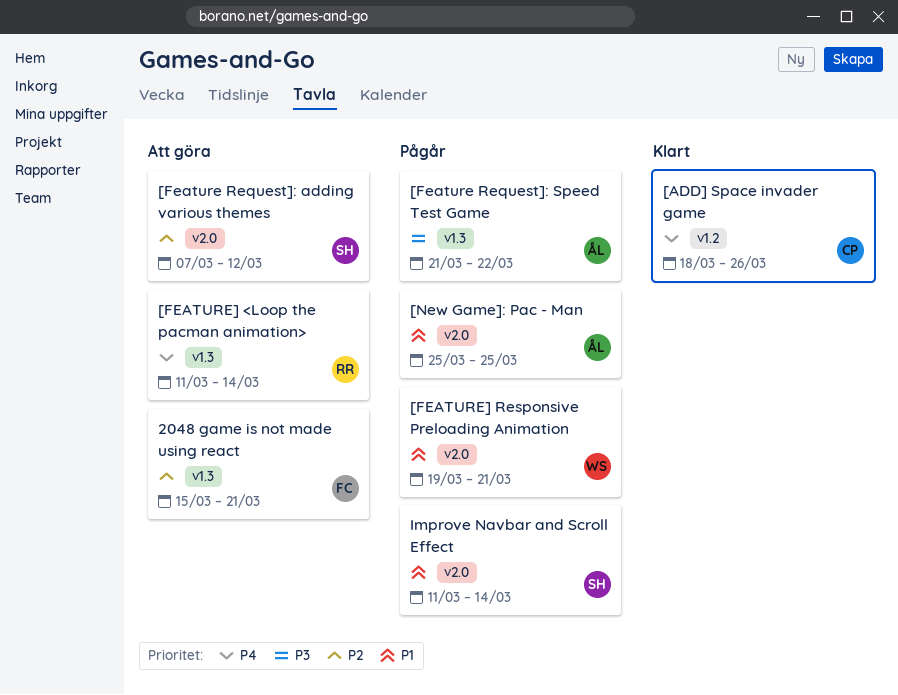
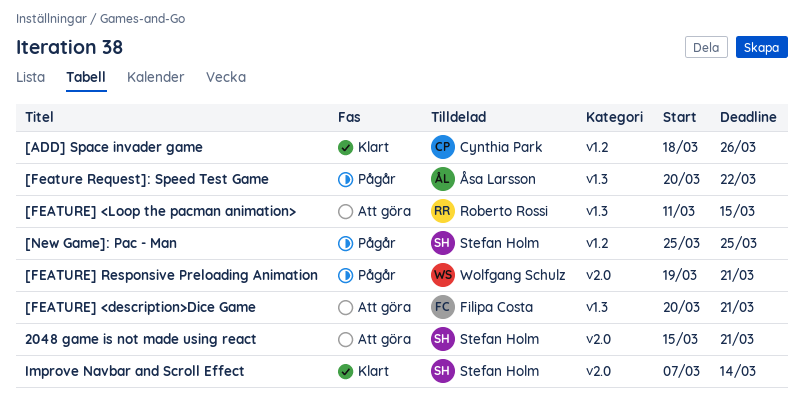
2048 game is not made using react, owner: Filipa Costa -> Stefan Holm
2048 game is not made using react, label: v1.3 -> v2.0
[Feature Request]: adding various themes: present -> none
[Feature Request]: Speed Test Game, start: Mar 21 -> Mar 20
[FEATURE] <description>Dice Game: none -> present
[FEATURE] <Loop the pacman animation>, due: Mar 14 -> Mar 15
[New Game]: Pac - Man, owner: Åsa Larsson -> Stefan Holm
[New Game]: Pac - Man, label: v2.0 -> v1.2
Improve Navbar and Scroll Effect, status: Pågår -> Klart
Improve Navbar and Scroll Effect, start: Mar 11 -> Mar 7

